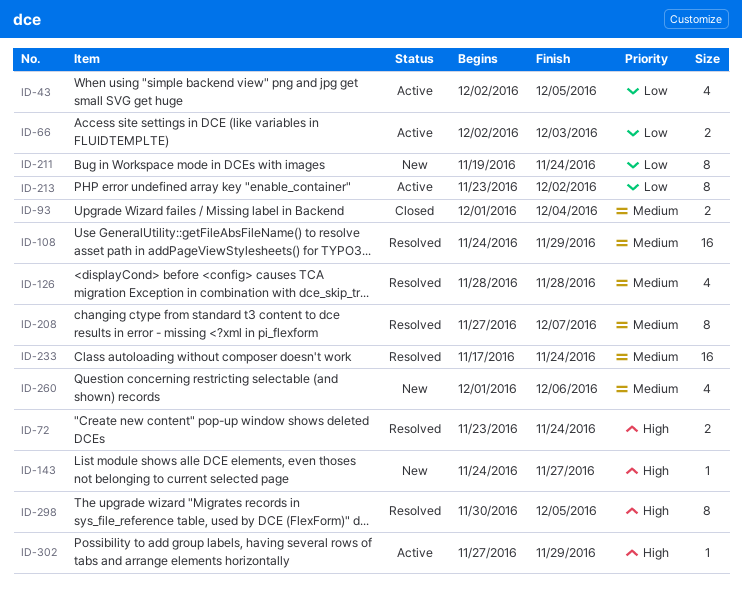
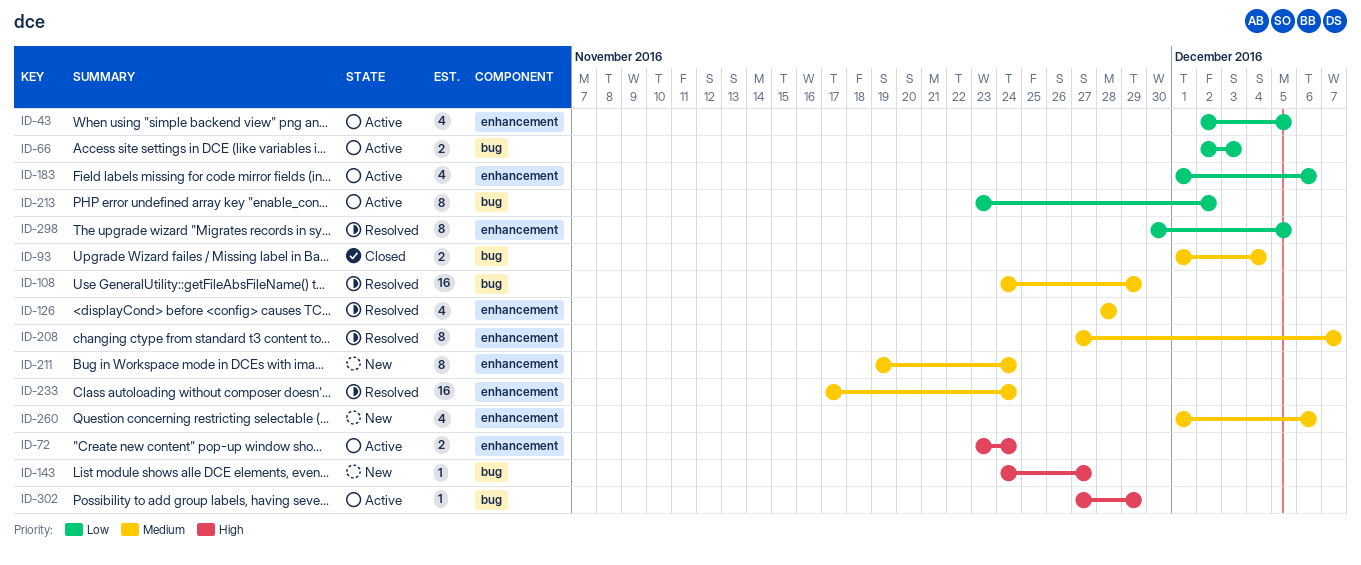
ID-72, status: Resolved -> Active
ID-183: none -> present
ID-211, priority: Low -> Medium
ID-298, priority: High -> Low

